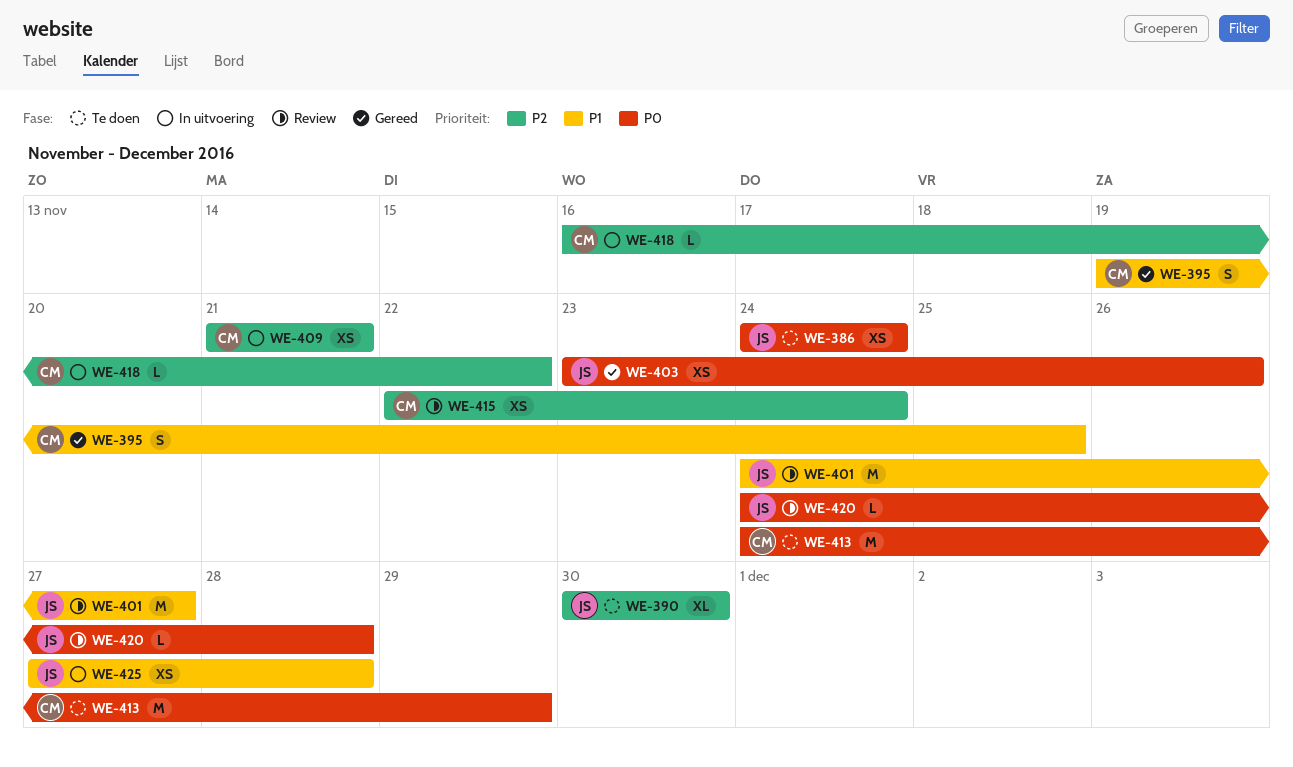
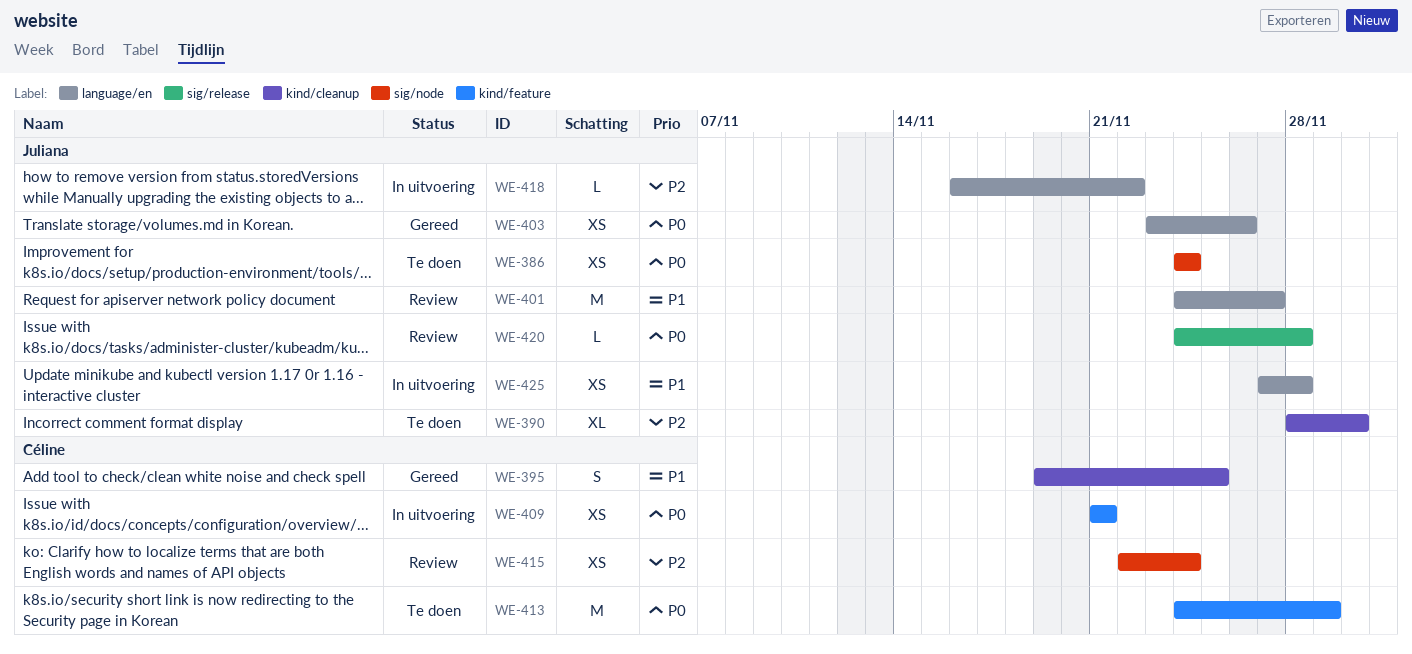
WE-390, start: Nov 30 -> Nov 28
WE-409, priority: P2 -> P0
WE-418, owner: Céline -> Juliana

